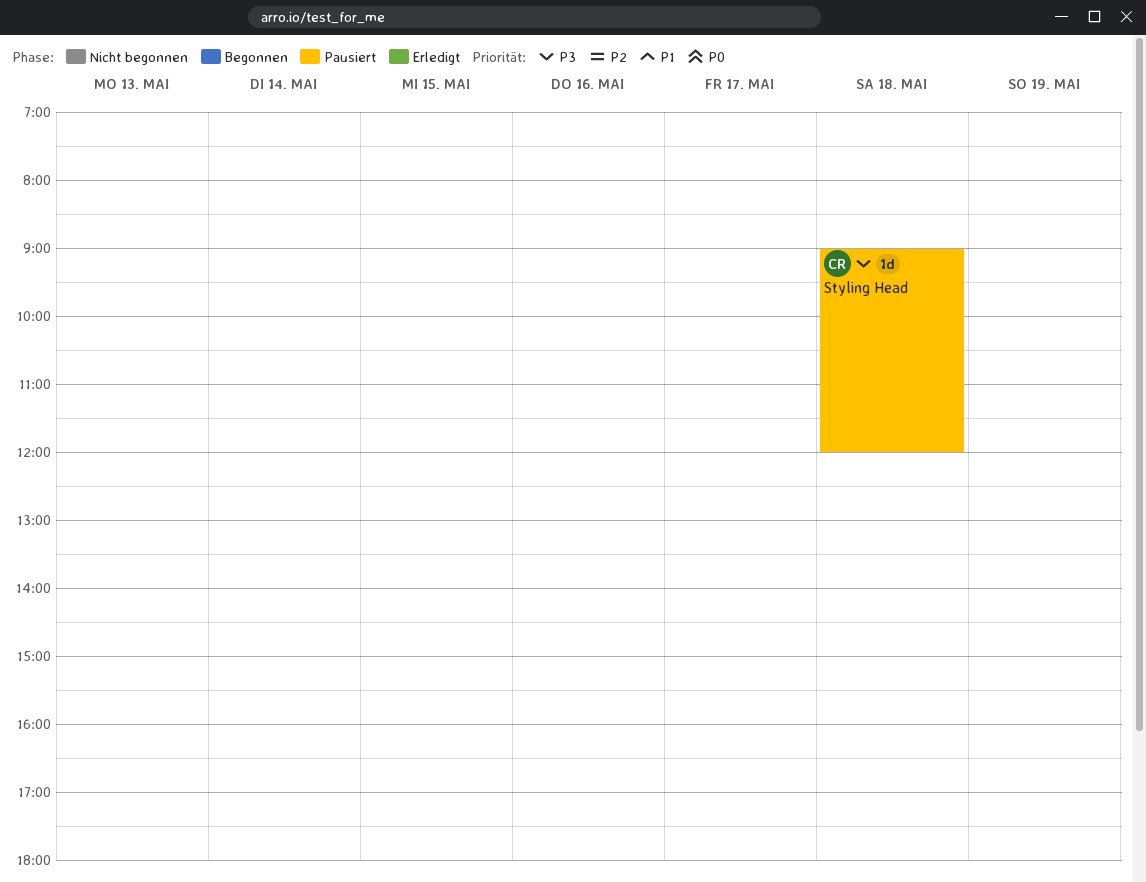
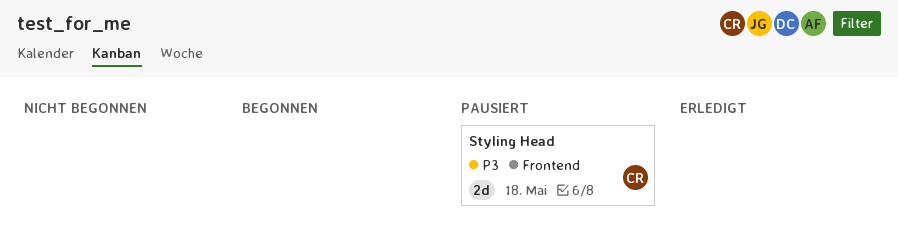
Styling Head, estimate: 1d -> 2d

